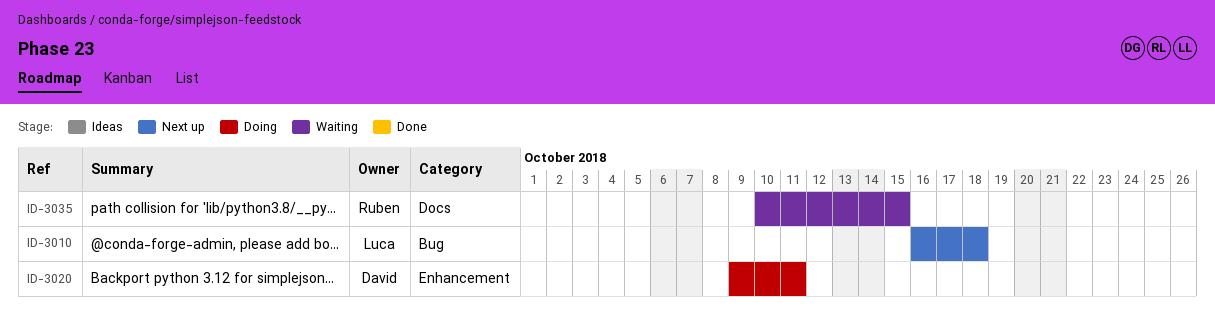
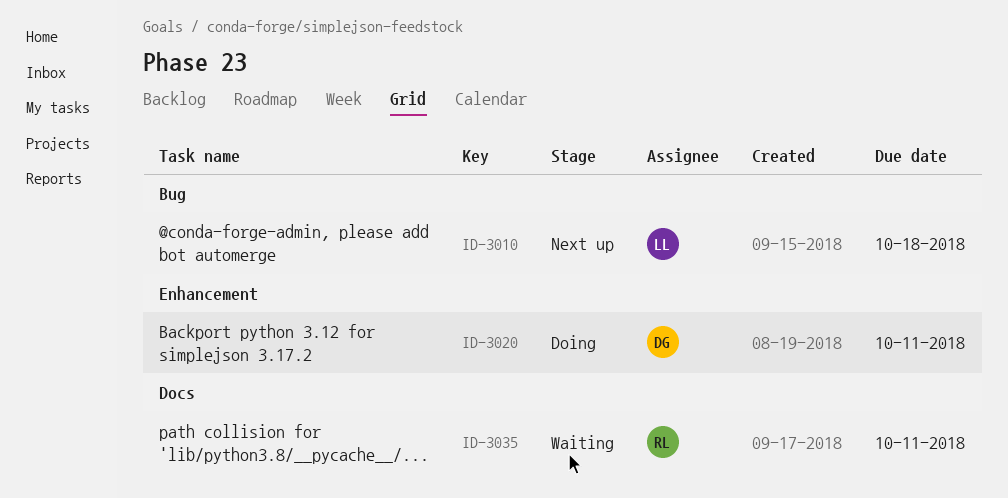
ID-3035, due: Oct 15 -> Oct 11

